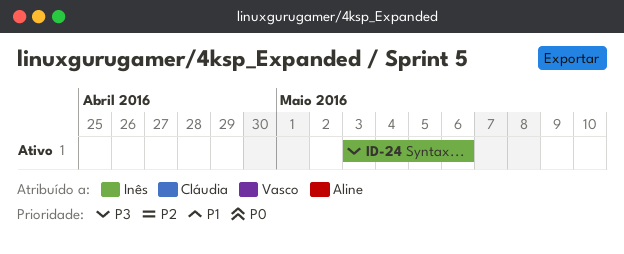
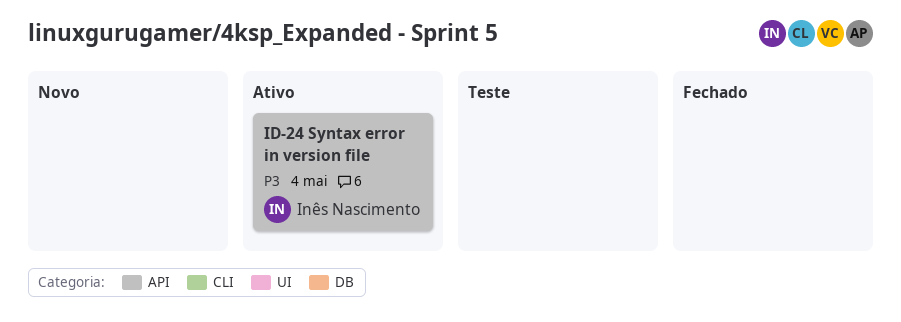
ID-24, due: May 6 -> May 4

